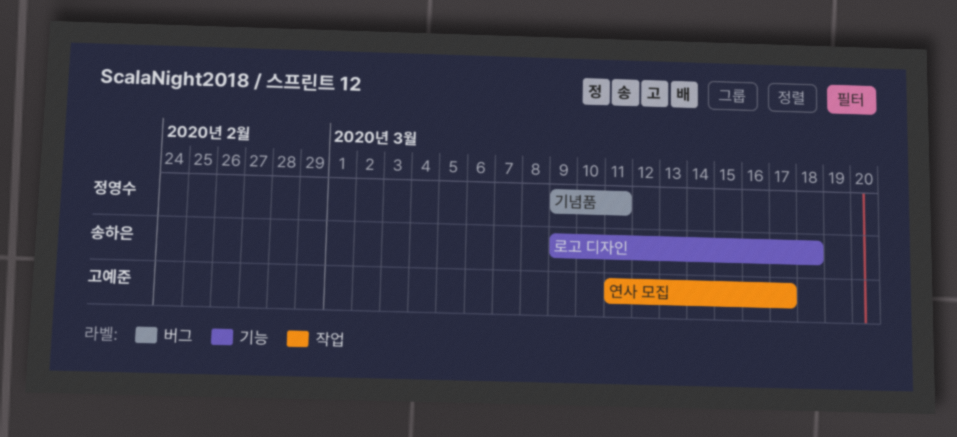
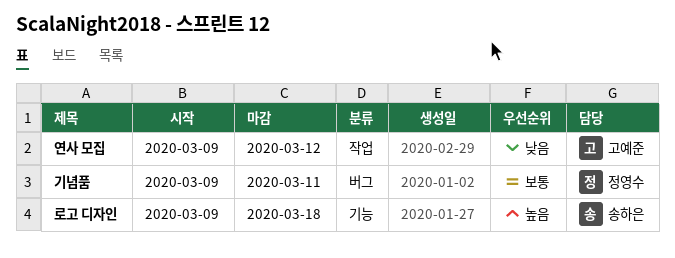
연사 모집, start: Mar 11 -> Mar 9
연사 모집, due: Mar 17 -> Mar 12

